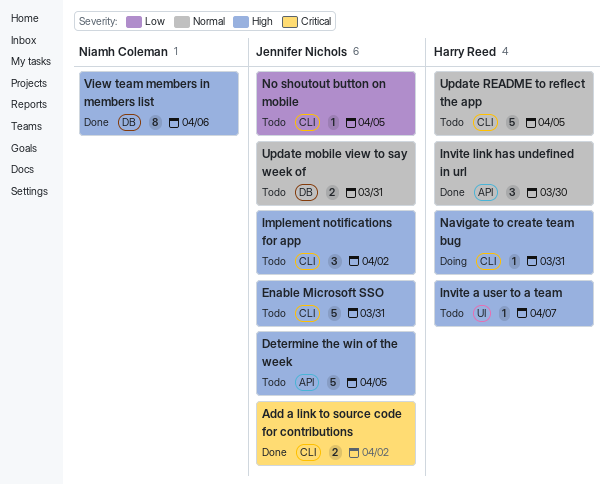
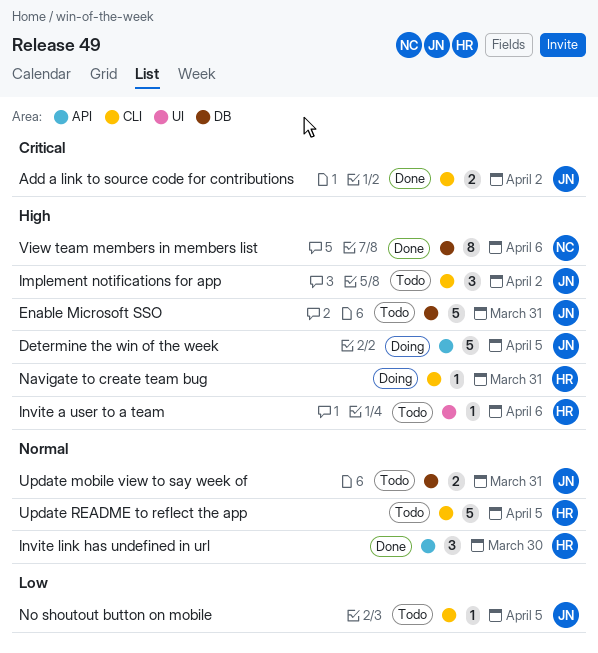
Determine the win of the week, status: Todo -> Doing
Enable Microsoft SSO, label: CLI -> DB
Invite a user to a team, due: Apr 7 -> Apr 6

